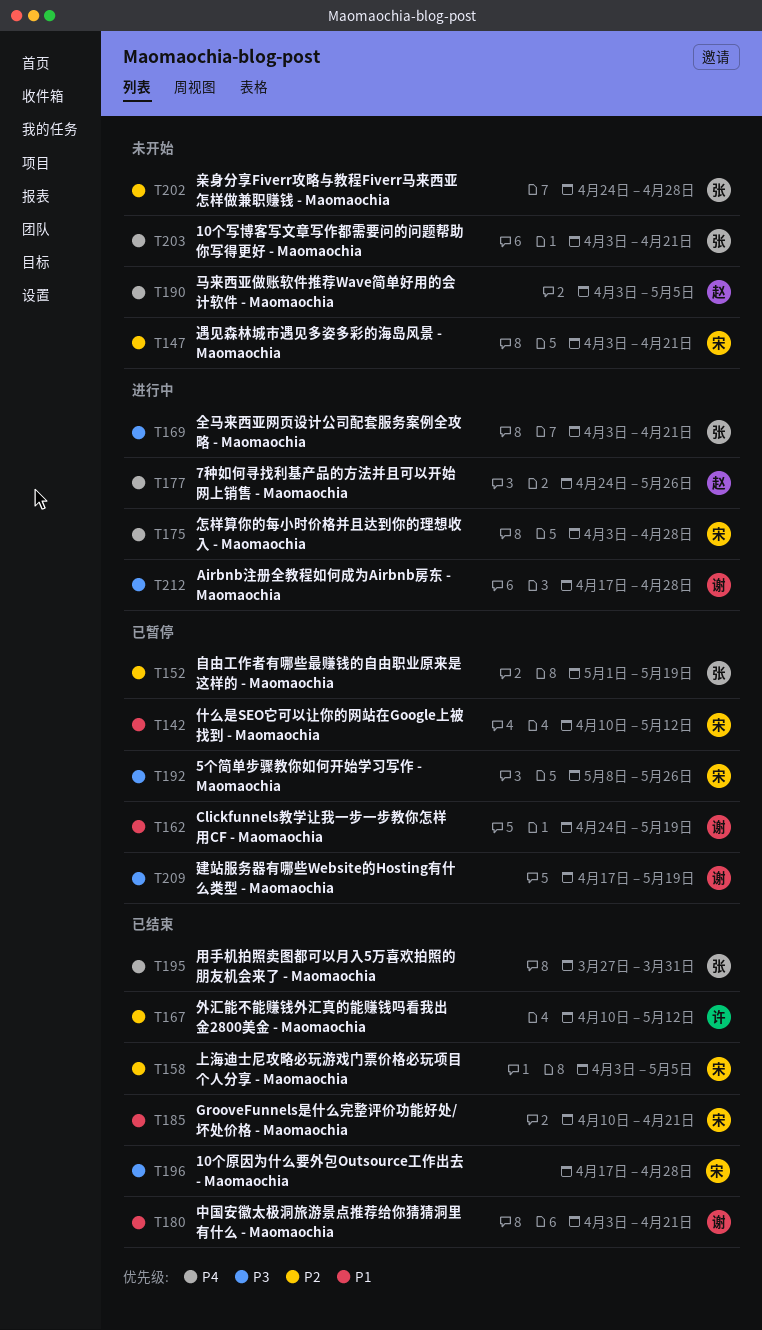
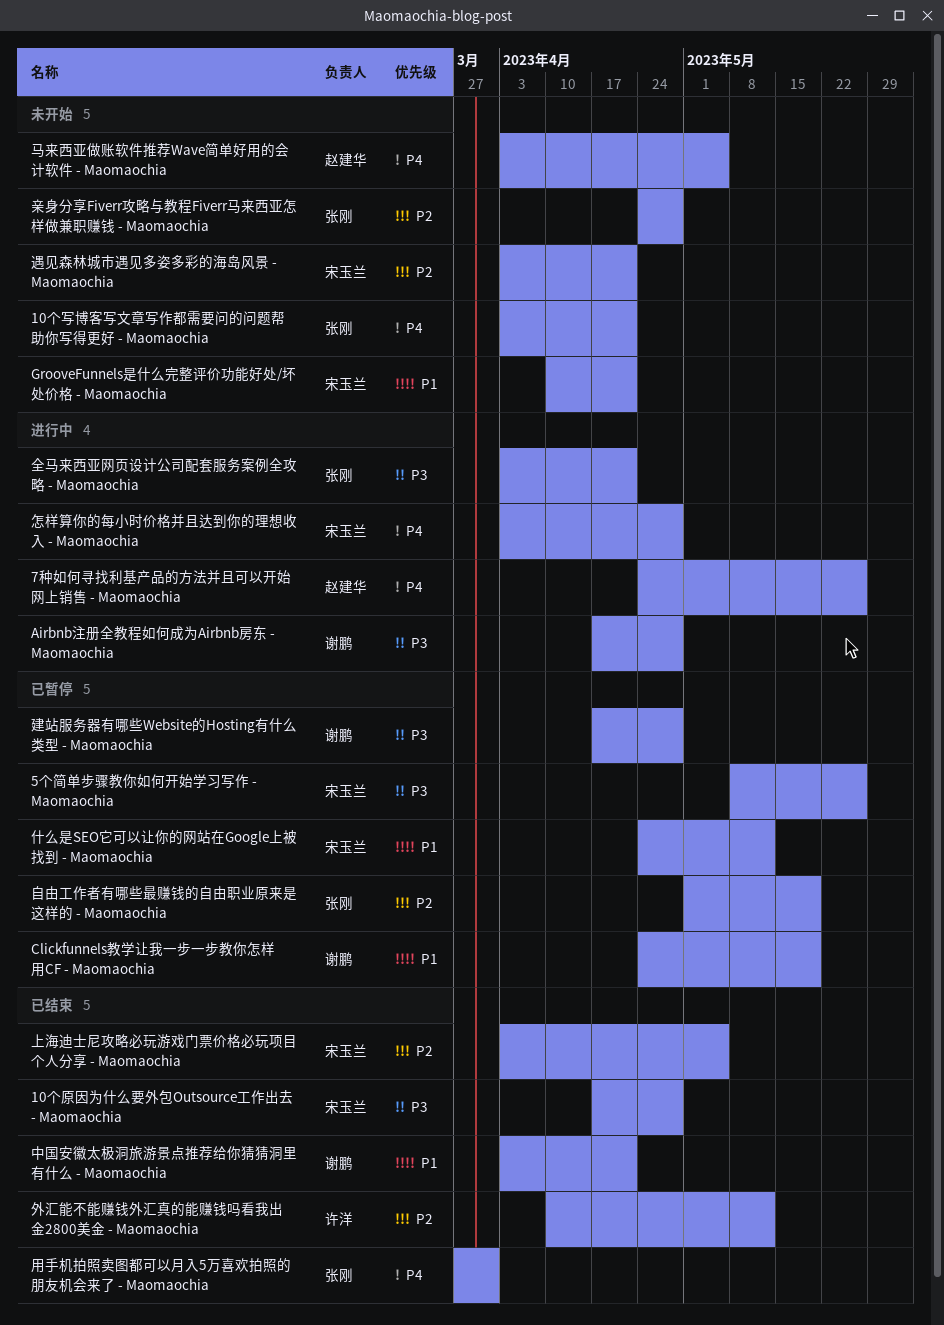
GrooveFunnels是什么完整评价功能好处/坏处价格 - Maomaochia, status: 已结束 -> 未开始
什么是SEO它可以让你的网站在Google上被找到 - Maomaochia, start: Apr 10 -> Apr 24
建站服务器有哪些Website的Hosting有什么类型 - Maomaochia, due: May 19 -> Apr 28

